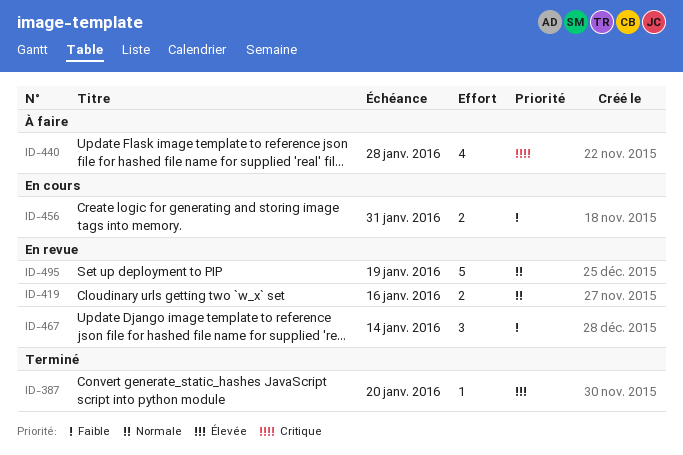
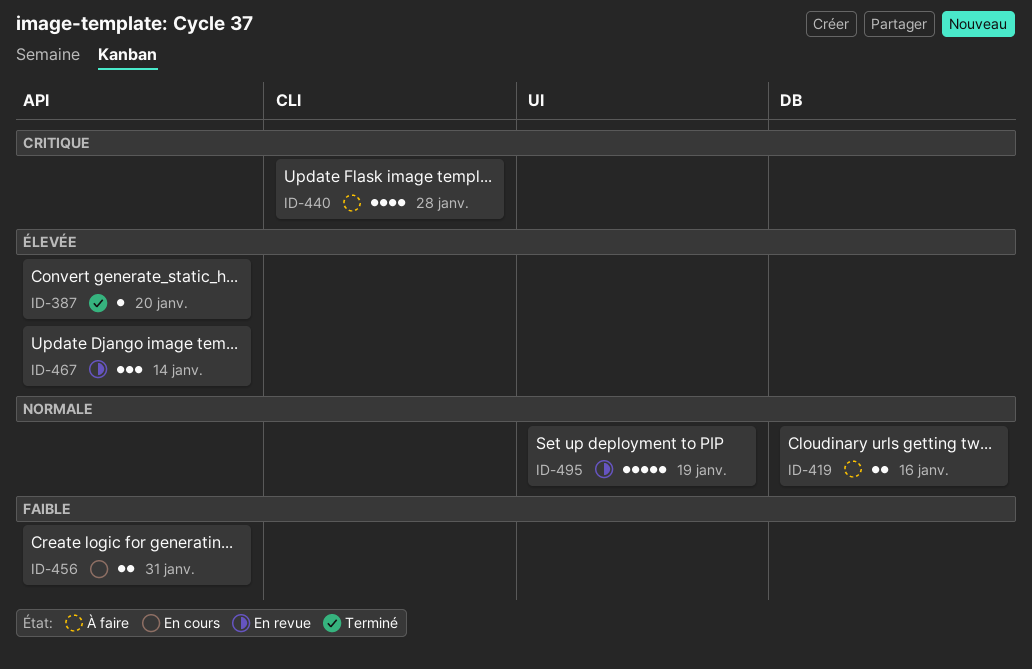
ID-419, status: En revue -> À faire
ID-467, priority: Faible -> Élevée

